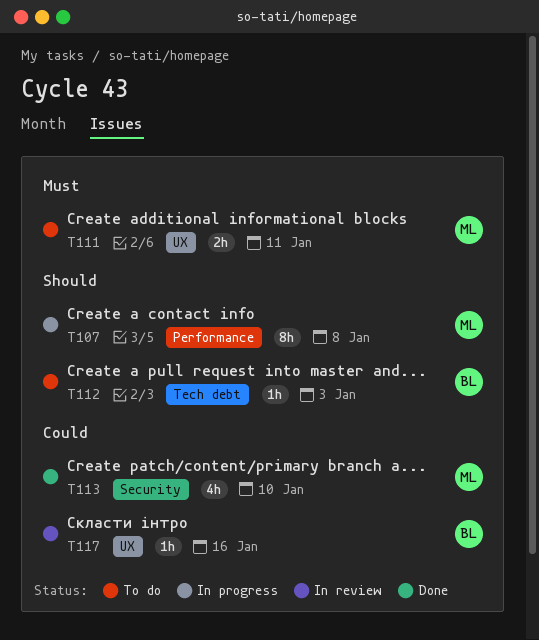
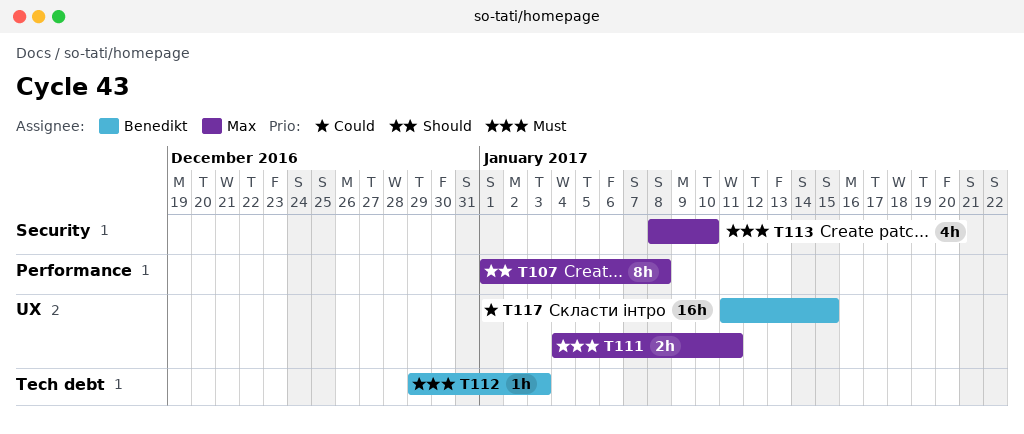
T112, priority: Should -> Must
T113, priority: Could -> Must
T117, estimate: 1h -> 16h
T117, due: Jan 16 -> Jan 15

